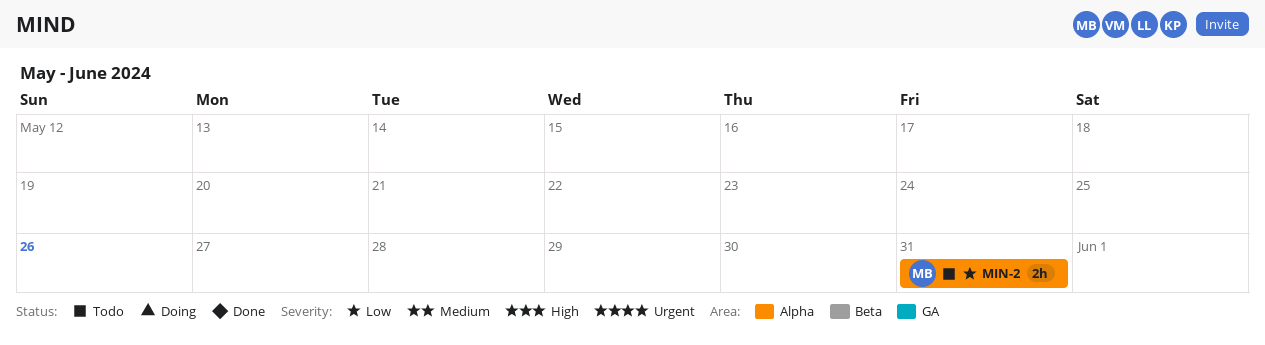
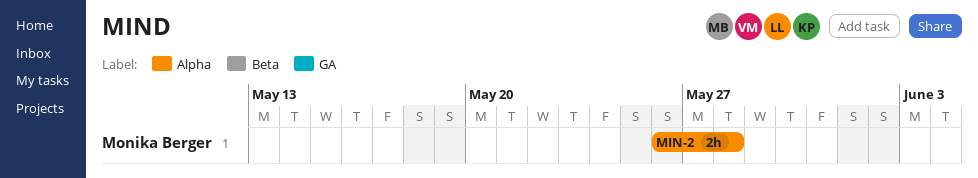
MIN-2, start: May 31 -> May 26
MIN-2, due: May 31 -> May 28

